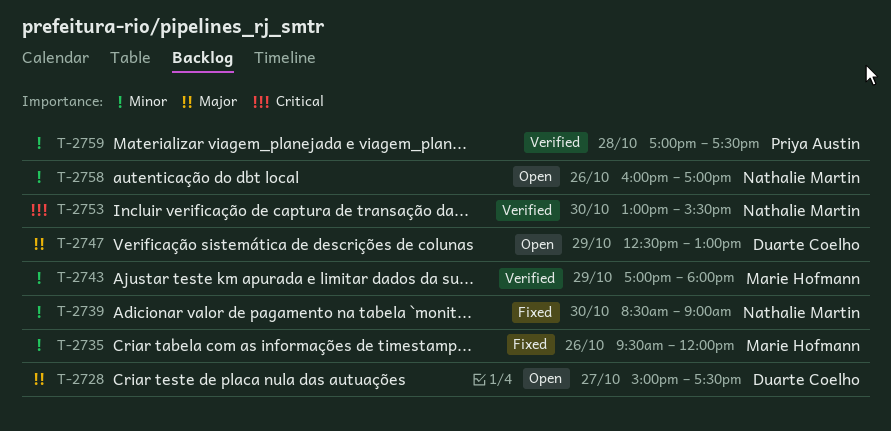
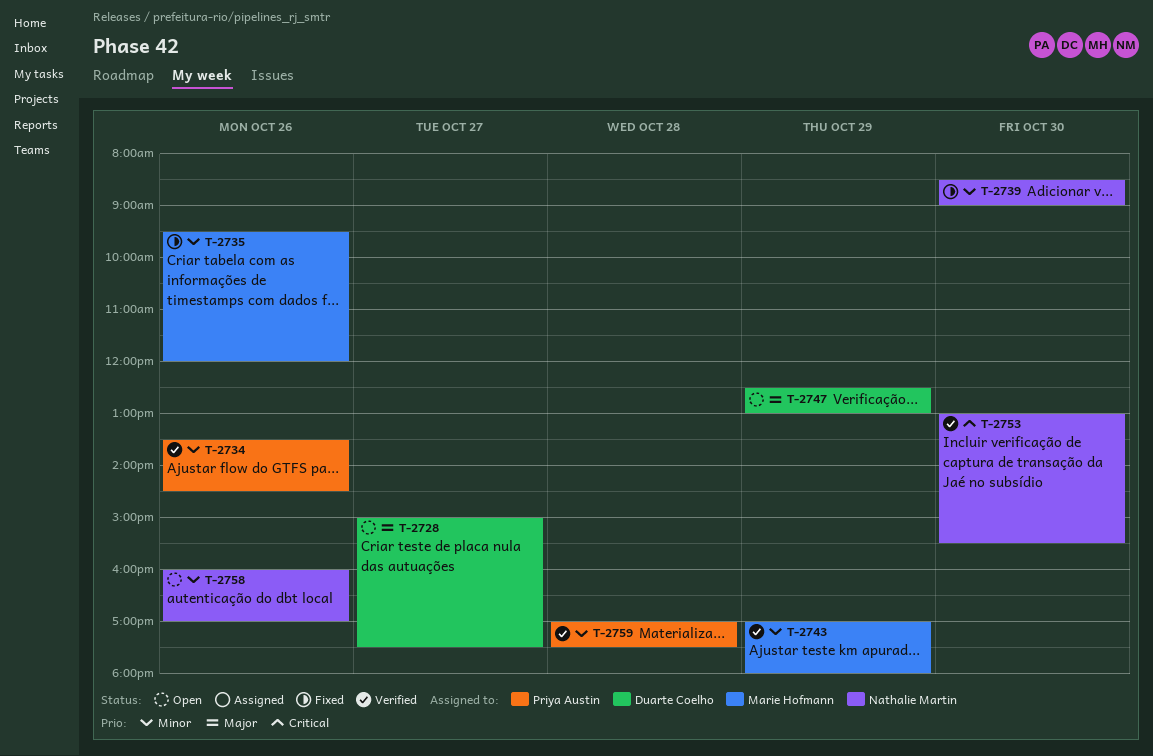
T-2734: none -> present

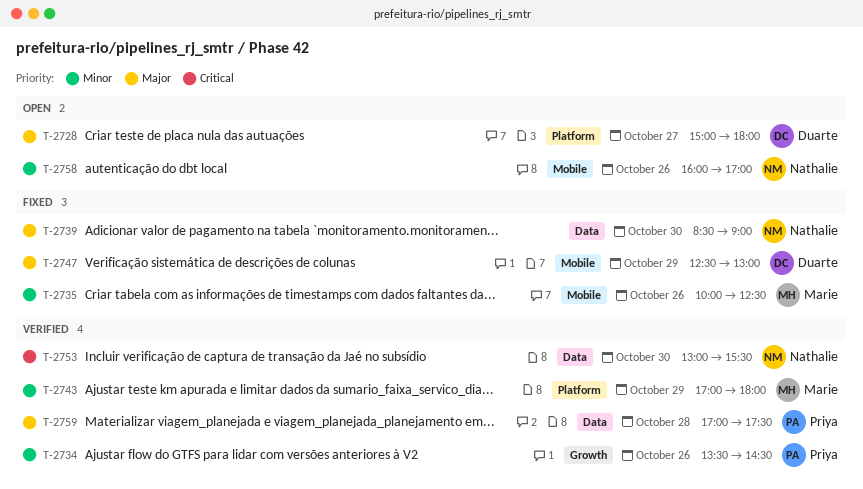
T-2728, ends: 17:30 -> 18:00
T-2735, begins: 09:30 -> 10:00
T-2735, ends: 12:00 -> 12:30
T-2739, priority: Minor -> Major
T-2747, status: Open -> Fixed
T-2759, priority: Minor -> Major

